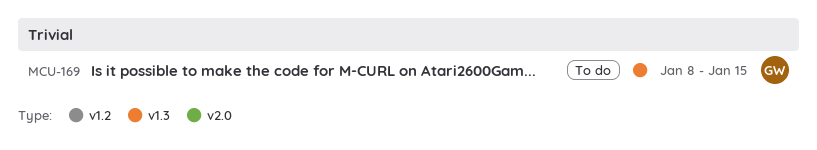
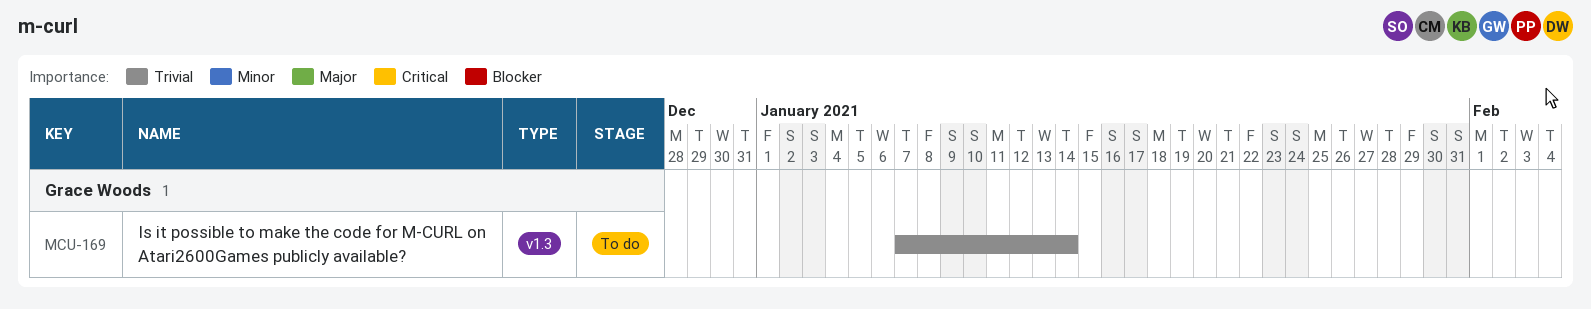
MCU-169, start: Jan 8 -> Jan 7
MCU-169, due: Jan 15 -> Jan 14

